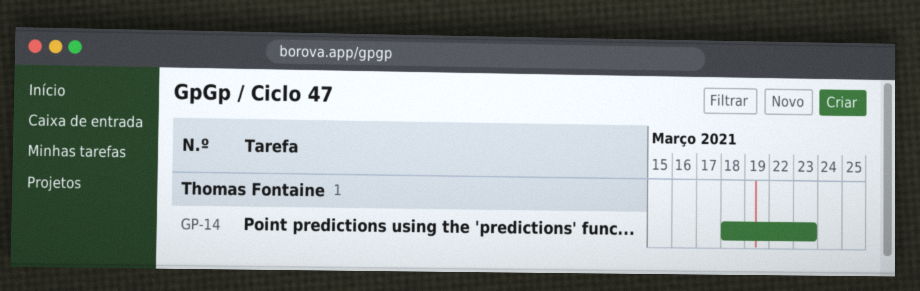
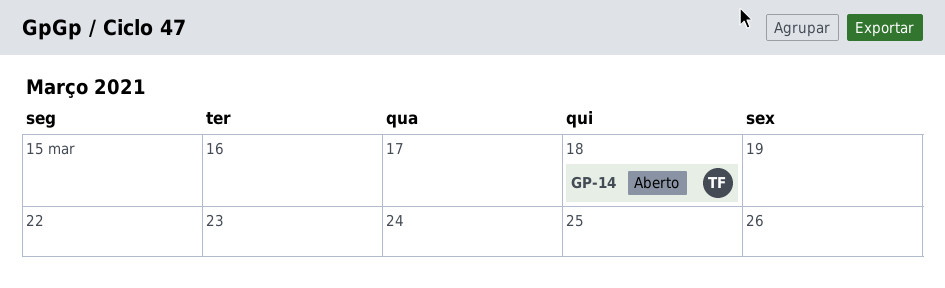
GP-14, due: Mar 23 -> Mar 18

